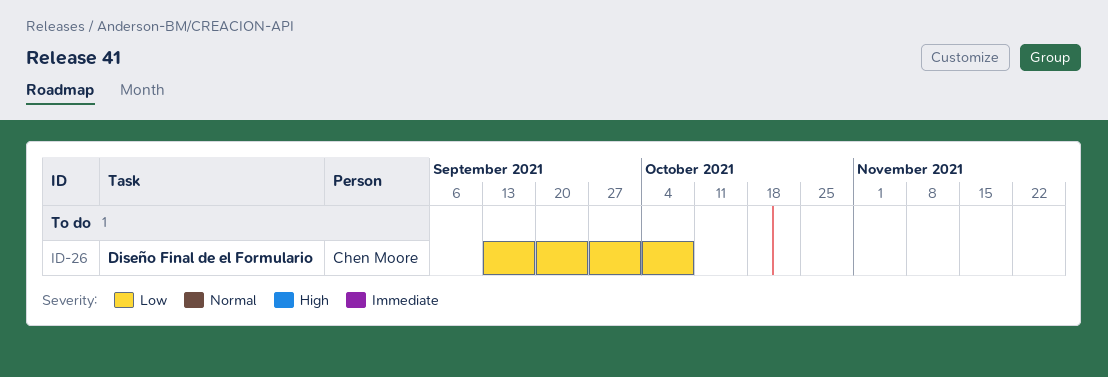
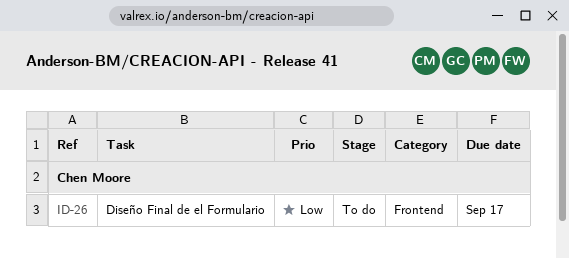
ID-26, due: Oct 8 -> Sep 17

